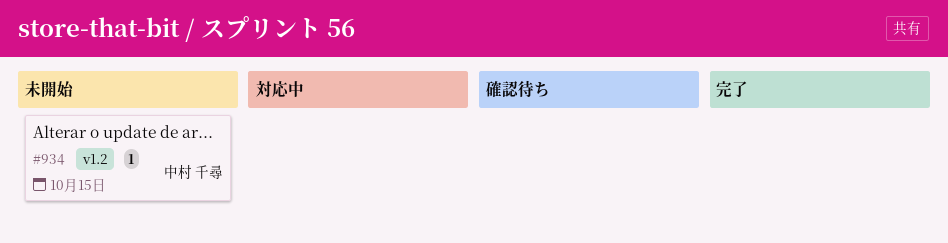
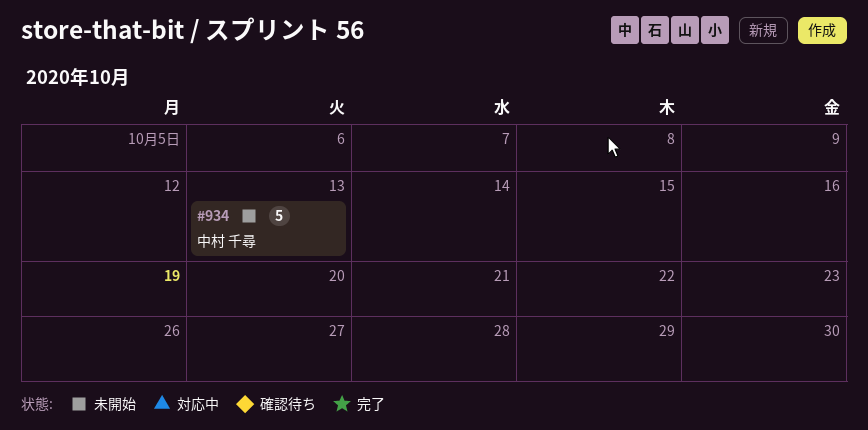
#934, estimate: 1 -> 5
#934, due: Oct 15 -> Oct 13

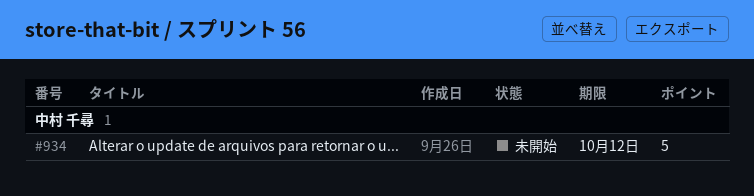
#934, due: Oct 13 -> Oct 12

